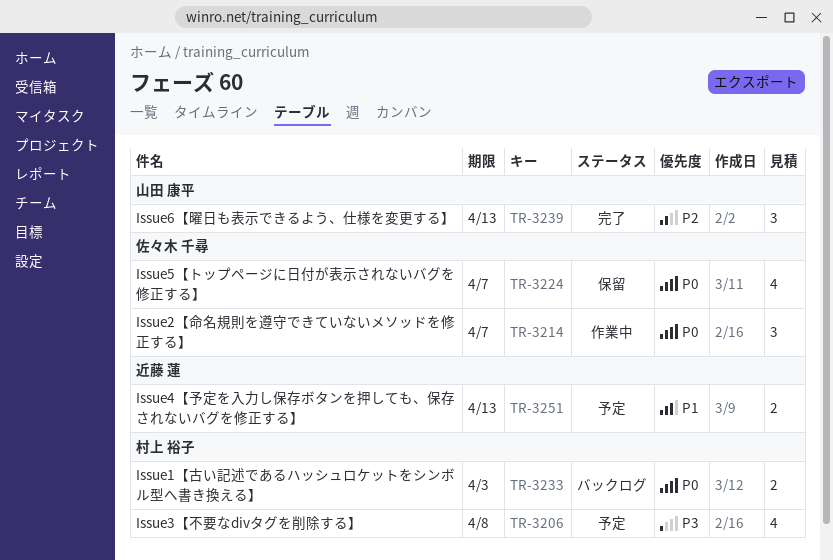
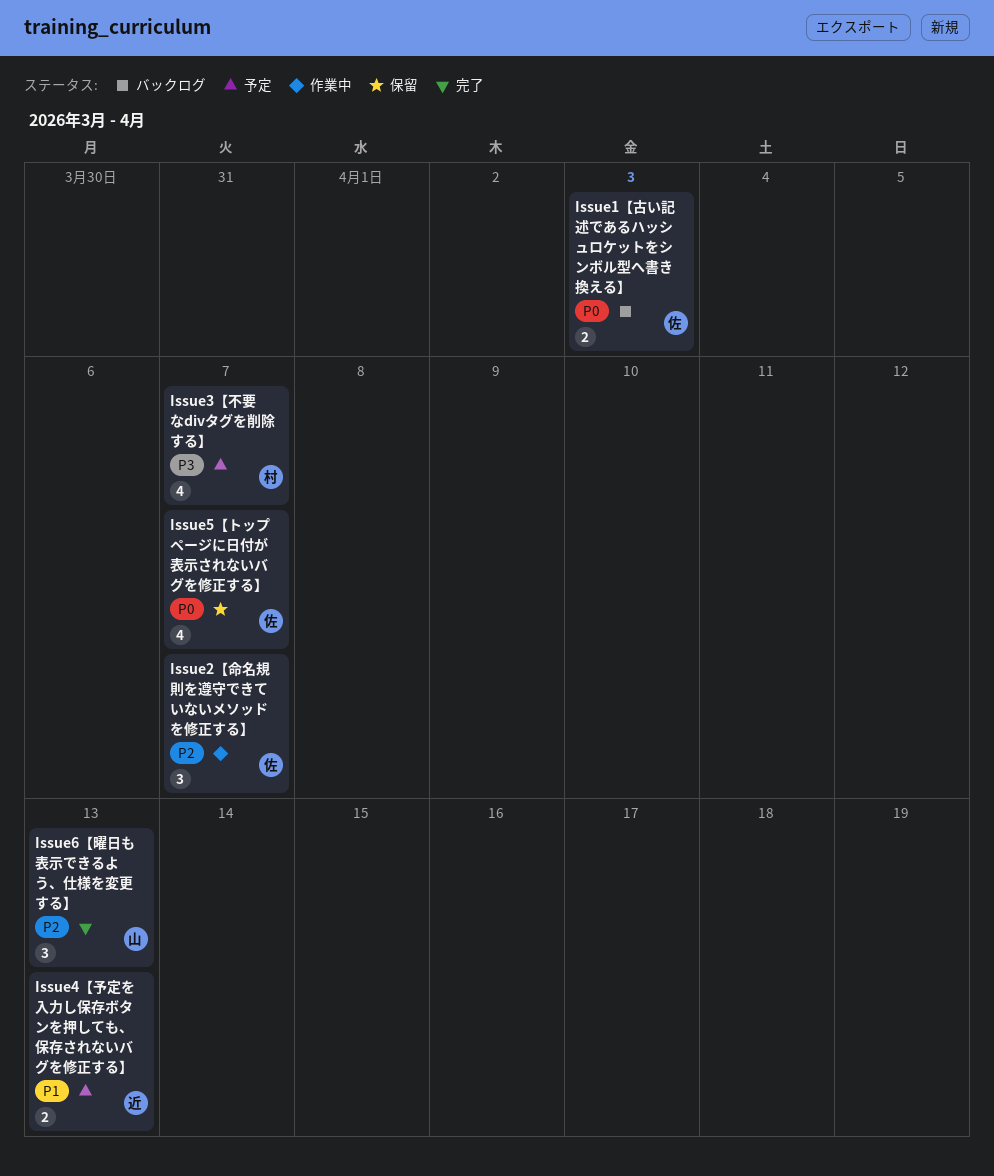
Issue1【古い記述であるハッシュロケットをシンボル型へ書き換える】, owner: 村上 裕子 -> 佐々木 千尋
Issue2【命名規則を遵守できていないメソッドを修正する】, priority: P0 -> P2
Issue3【不要なdivタグを削除する】, due: Apr 8 -> Apr 7

